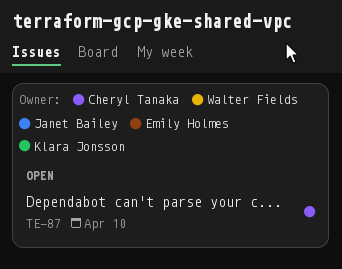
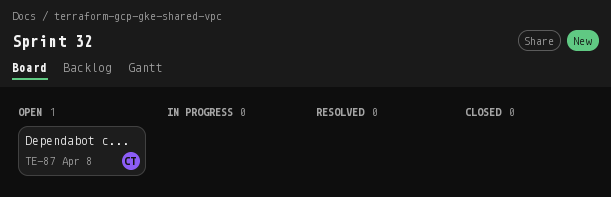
TE-87, due: Apr 10 -> Apr 8

